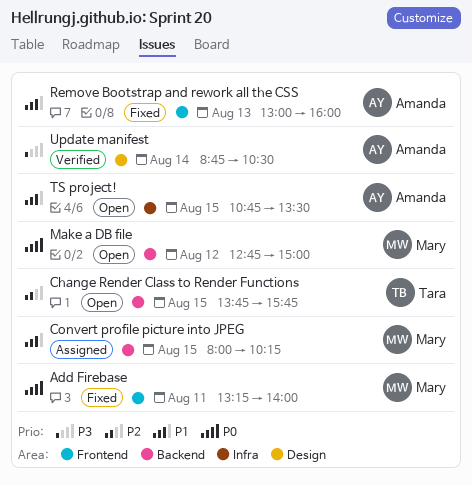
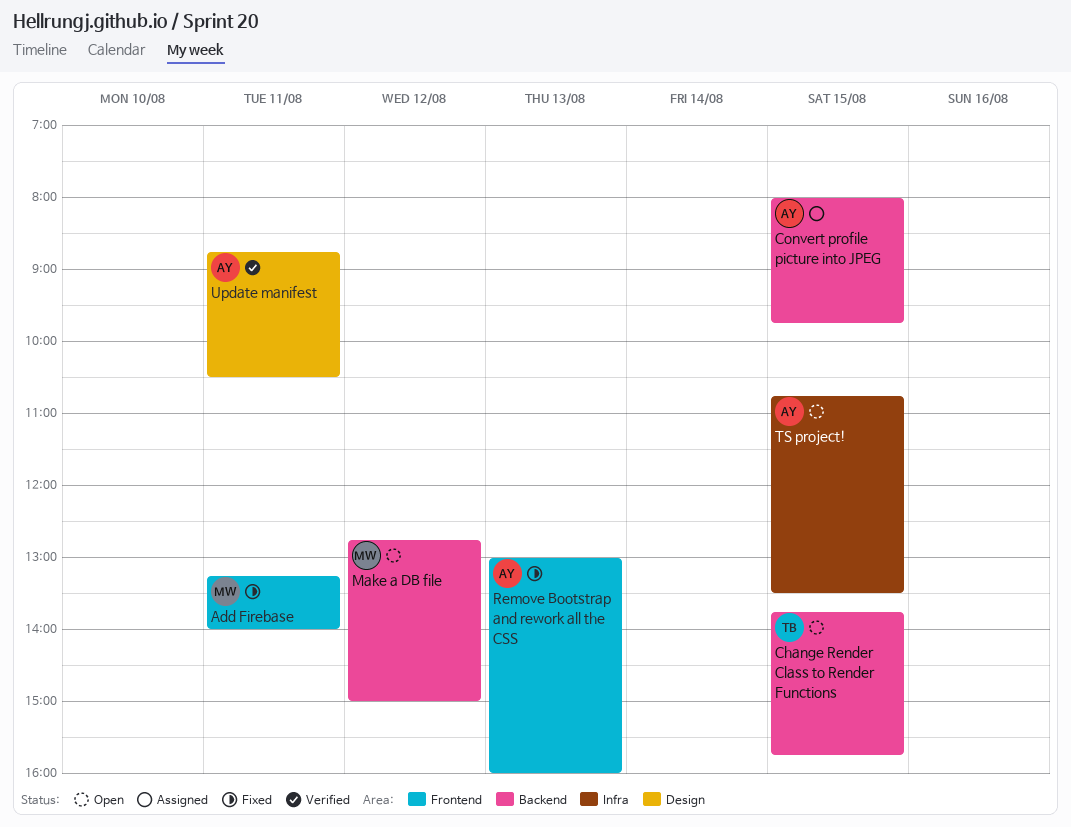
Convert profile picture into JPEG, owner: Mary -> Amanda
Convert profile picture into JPEG, ends: 10:15 -> 09:45
Update manifest, day: Aug 14 -> Aug 11

